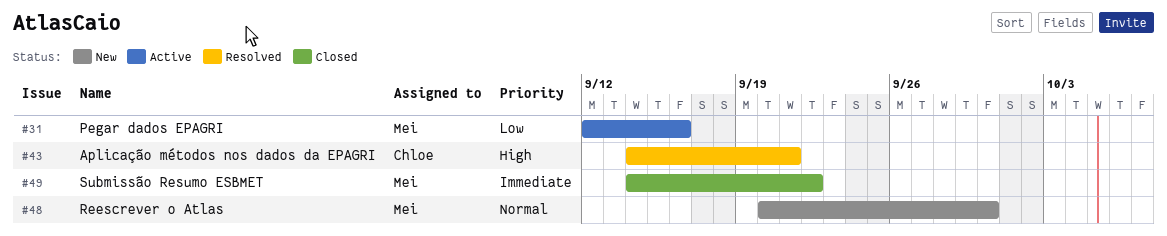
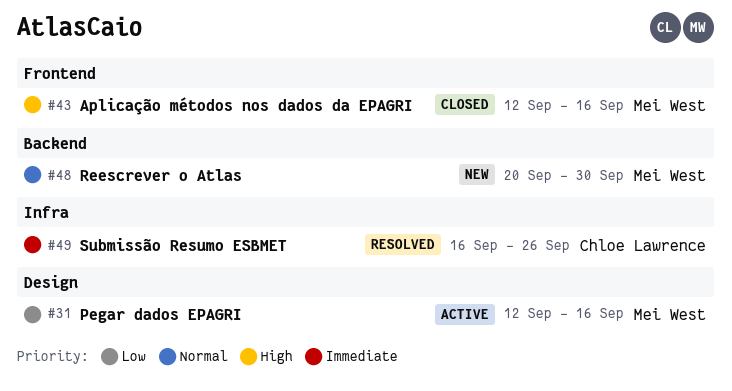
#43, status: Resolved -> Closed
#43, owner: Chloe Lawrence -> Mei West
#43, start: Sep 14 -> Sep 12
#43, due: Sep 21 -> Sep 16
#49, status: Closed -> Resolved
#49, owner: Mei West -> Chloe Lawrence
#49, start: Sep 14 -> Sep 16
#49, due: Sep 22 -> Sep 26

